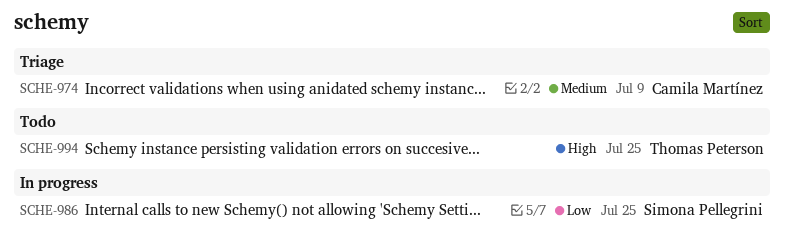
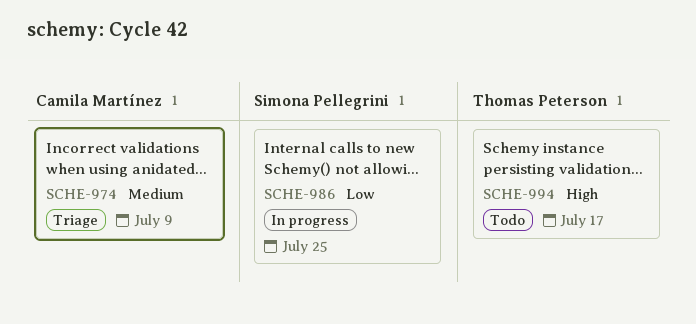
SCHE-994, due: Jul 25 -> Jul 17

